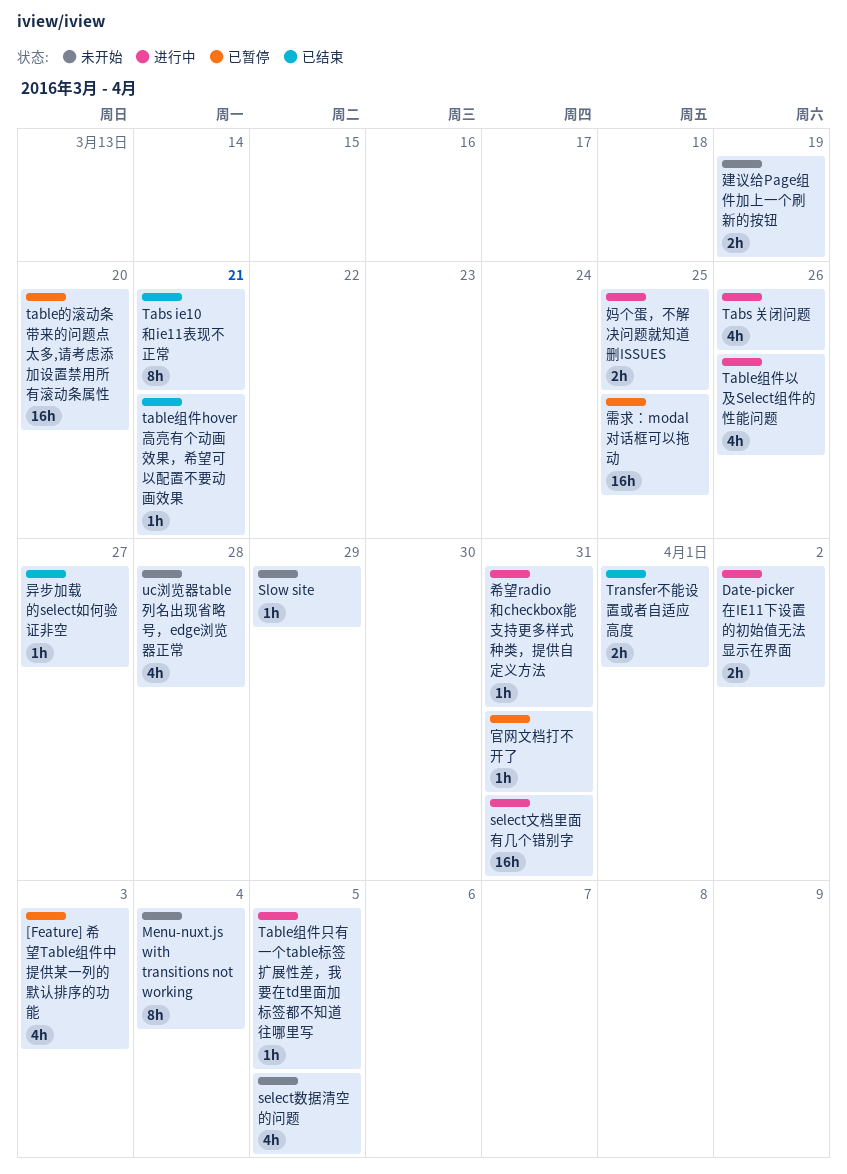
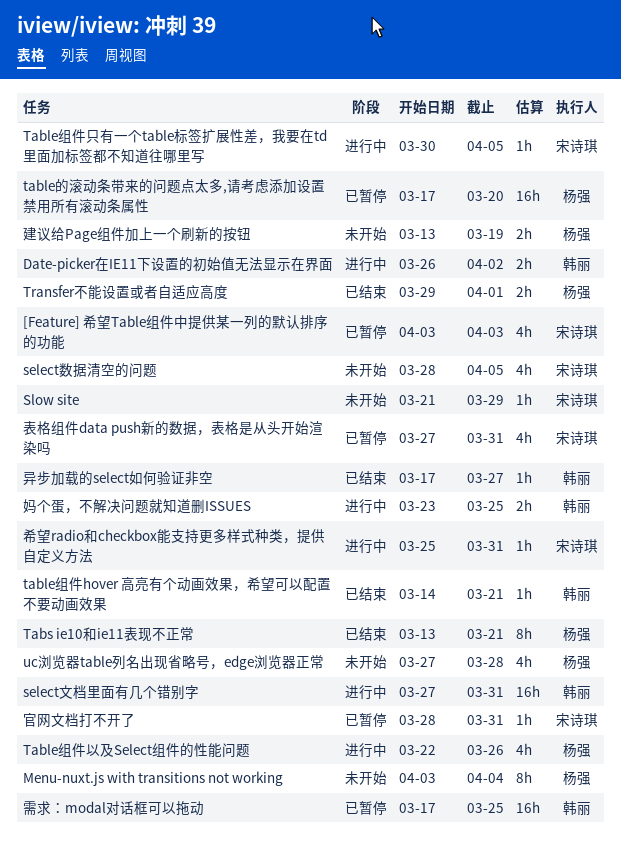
Tabs 关闭问题: present -> none
表格组件data push新的数据，表格是从头开始渲染吗: none -> present

